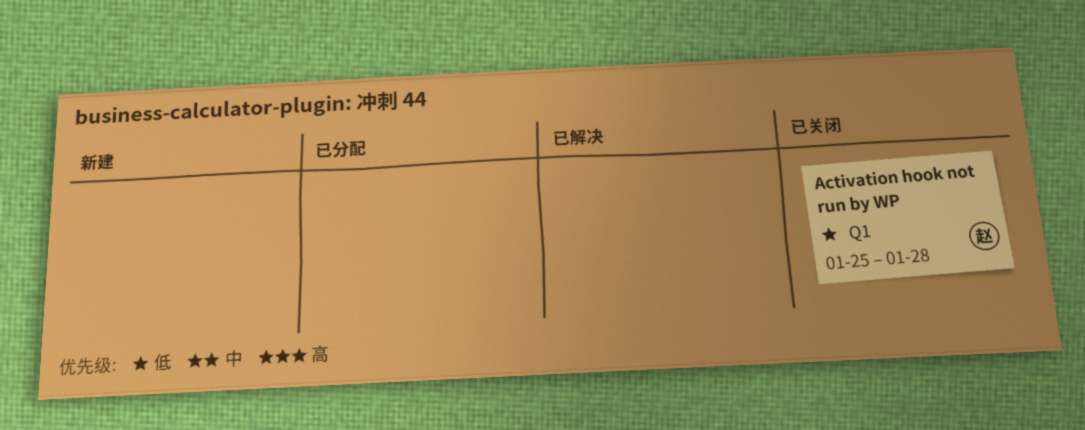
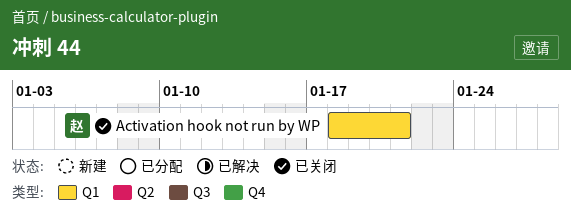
Activation hook not run by WP, start: Jan 25 -> Jan 18
Activation hook not run by WP, due: Jan 28 -> Jan 21

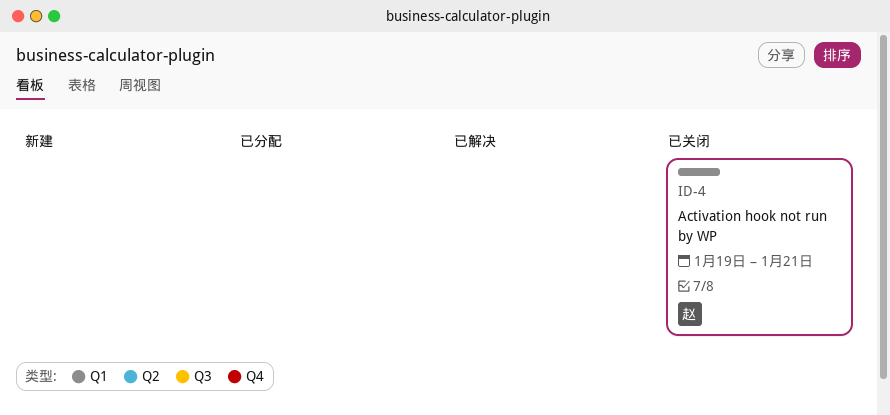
Activation hook not run by WP, start: Jan 18 -> Jan 19

